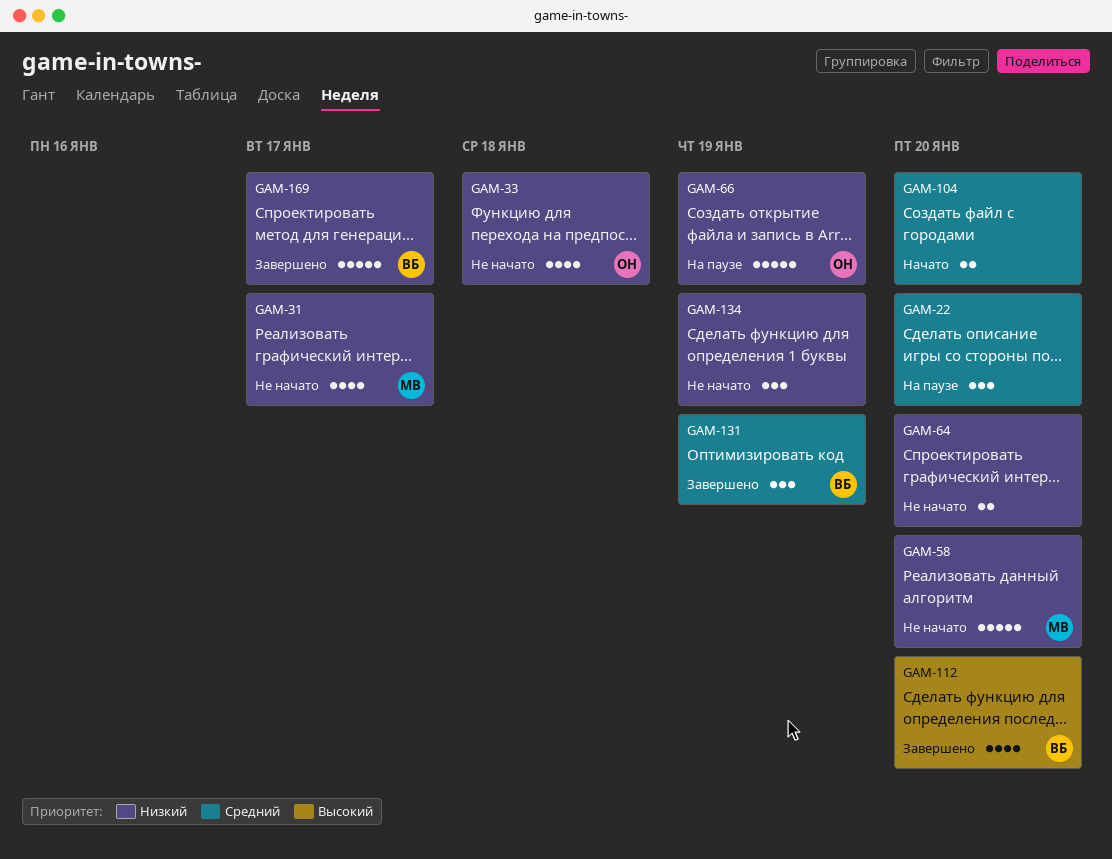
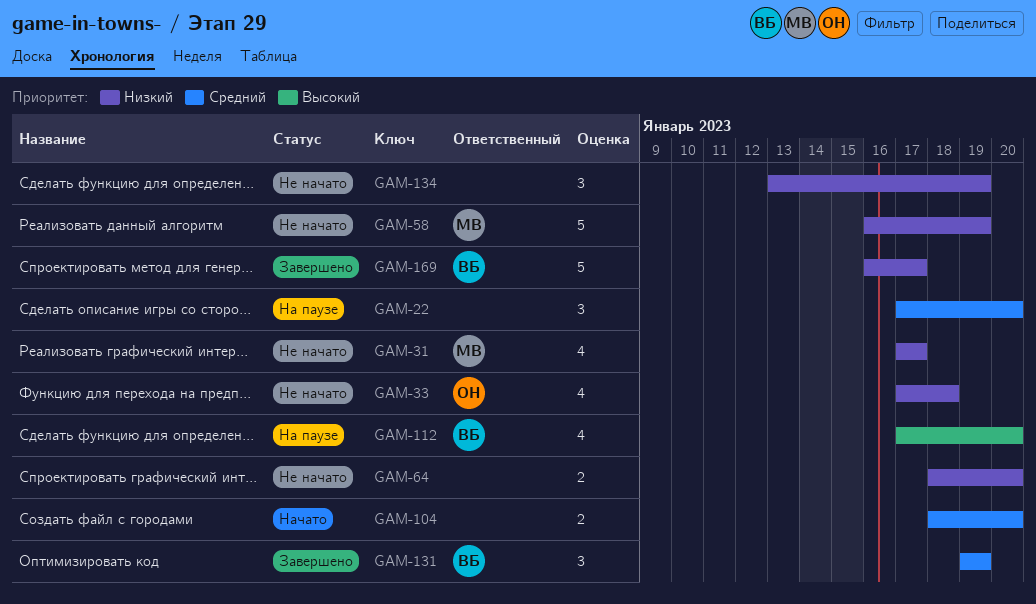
GAM-58, due: Jan 20 -> Jan 19
GAM-66: present -> none
GAM-112, status: Завершено -> На паузе

